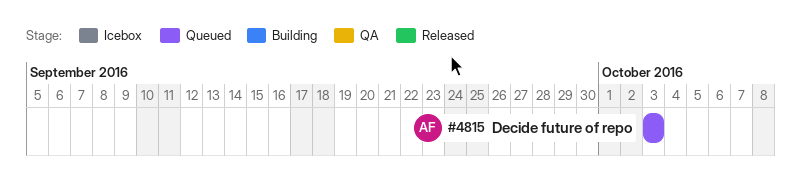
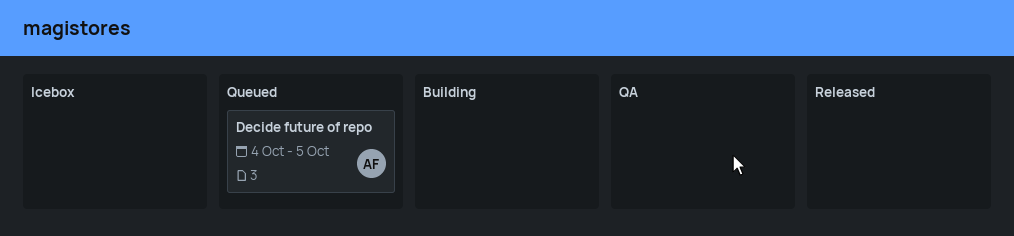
Decide future of repo, start: Oct 3 -> Oct 4
Decide future of repo, due: Oct 3 -> Oct 5

